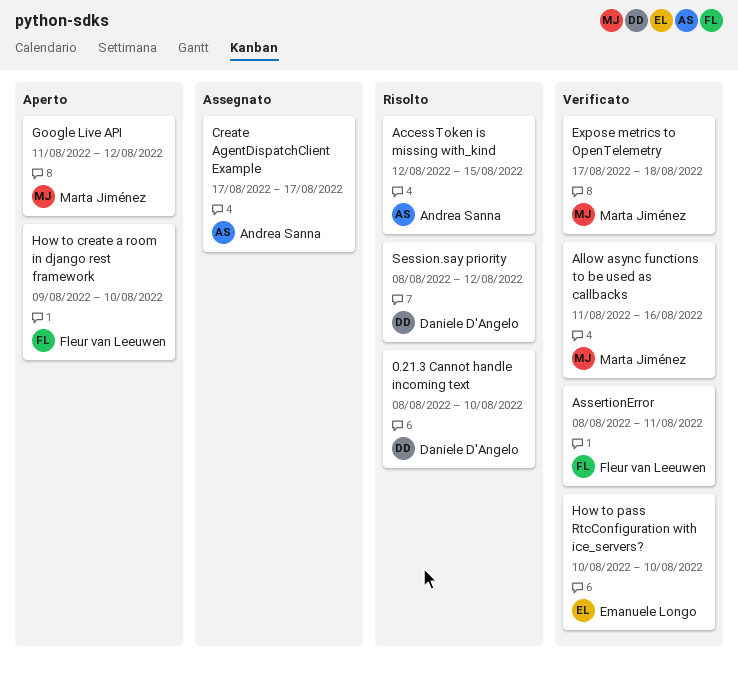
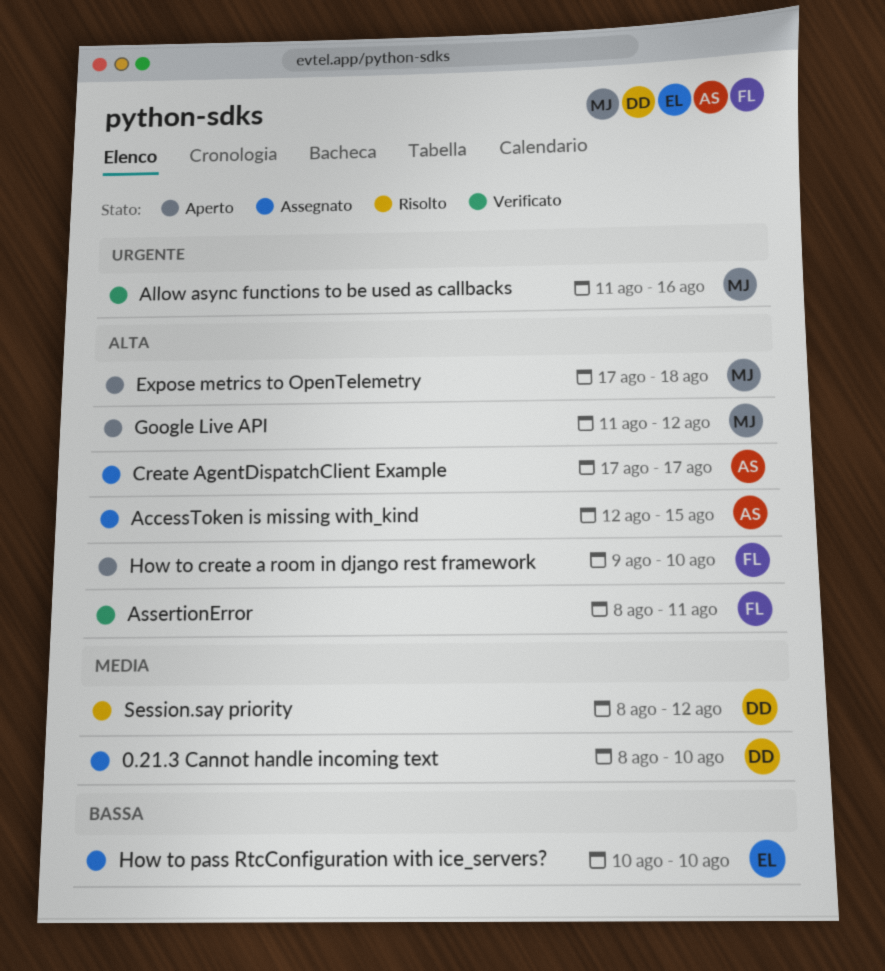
0.21.3 Cannot handle incoming text, status: Risolto -> Assegnato
AccessToken is missing with_kind, status: Risolto -> Assegnato
Expose metrics to OpenTelemetry, status: Verificato -> Aperto
How to pass RtcConfiguration with ice_servers?, status: Verificato -> Assegnato

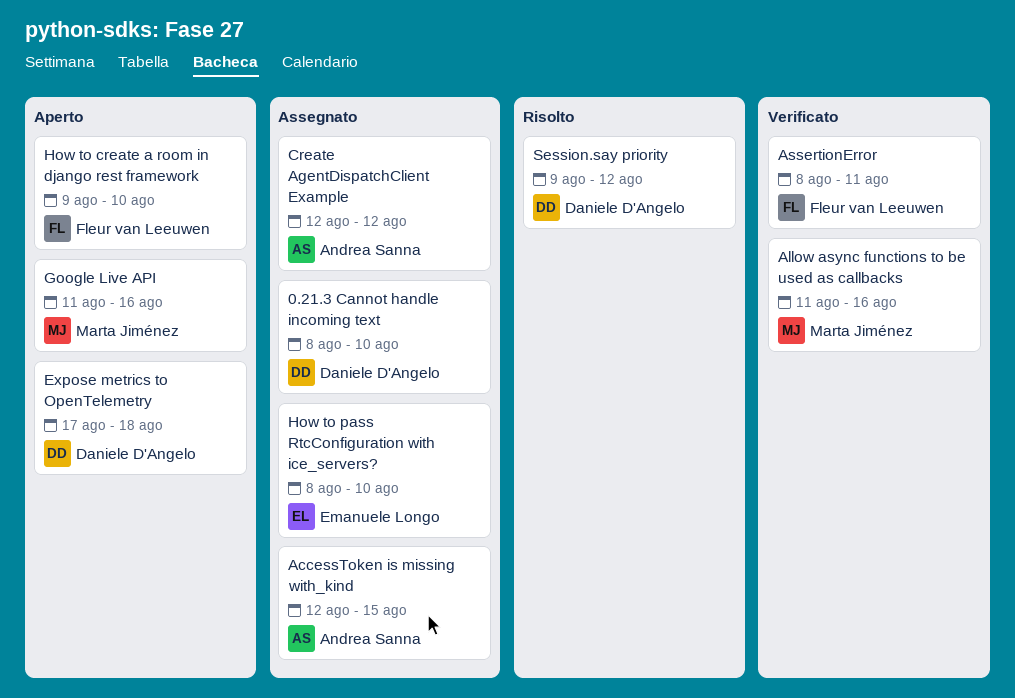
Create AgentDispatchClient Example, start: Aug 17 -> Aug 12
Create AgentDispatchClient Example, due: Aug 17 -> Aug 12
Expose metrics to OpenTelemetry, owner: Marta Jiménez -> Daniele D'Angelo
Google Live API, due: Aug 12 -> Aug 16
How to pass RtcConfiguration with ice_servers?, start: Aug 10 -> Aug 8
Session.say priority, start: Aug 8 -> Aug 9

